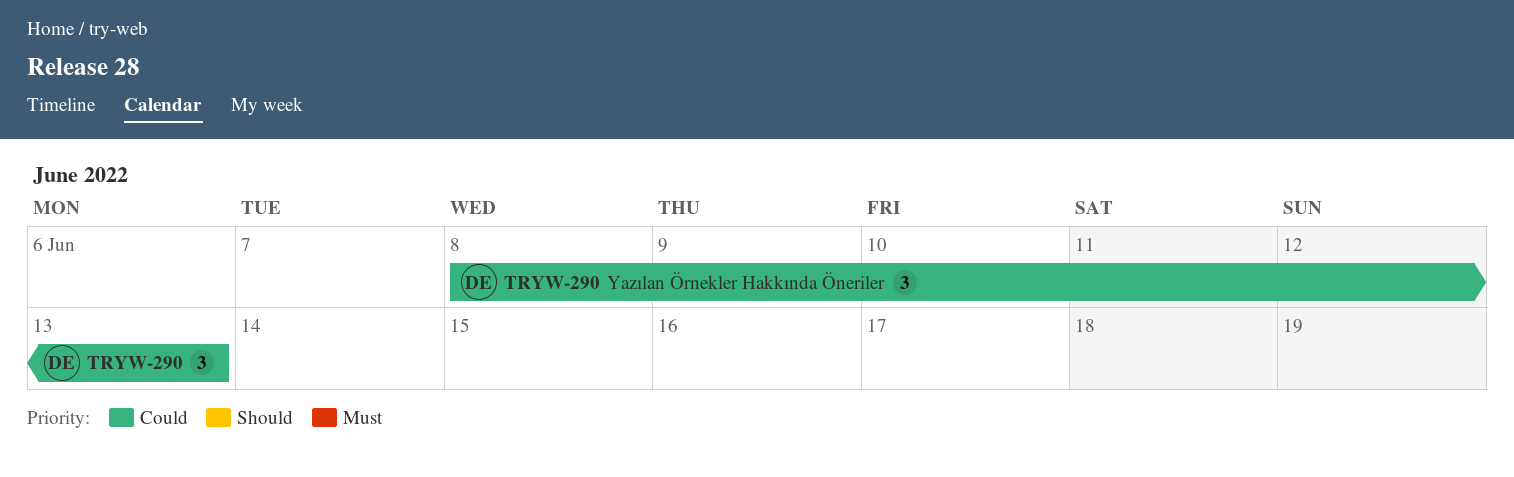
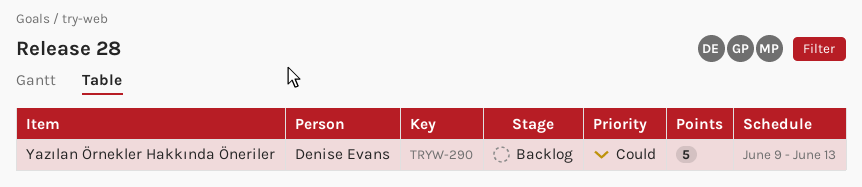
TRYW-290, estimate: 3 -> 5
TRYW-290, start: Jun 8 -> Jun 9

